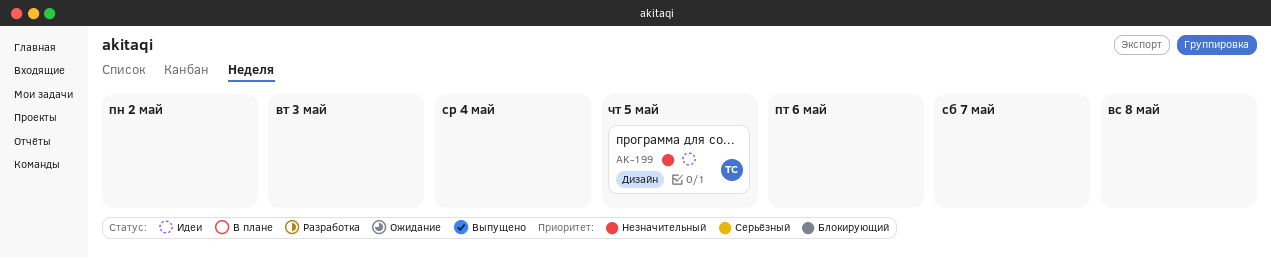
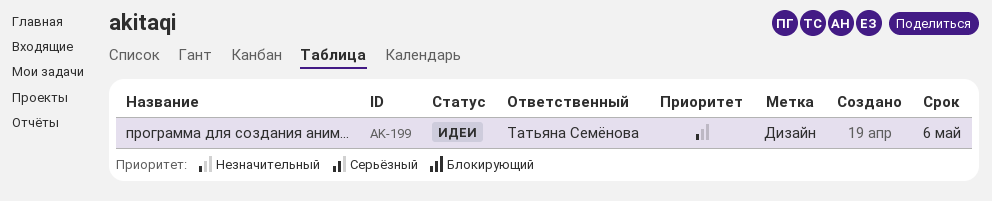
AK-199, due: May 5 -> May 6

